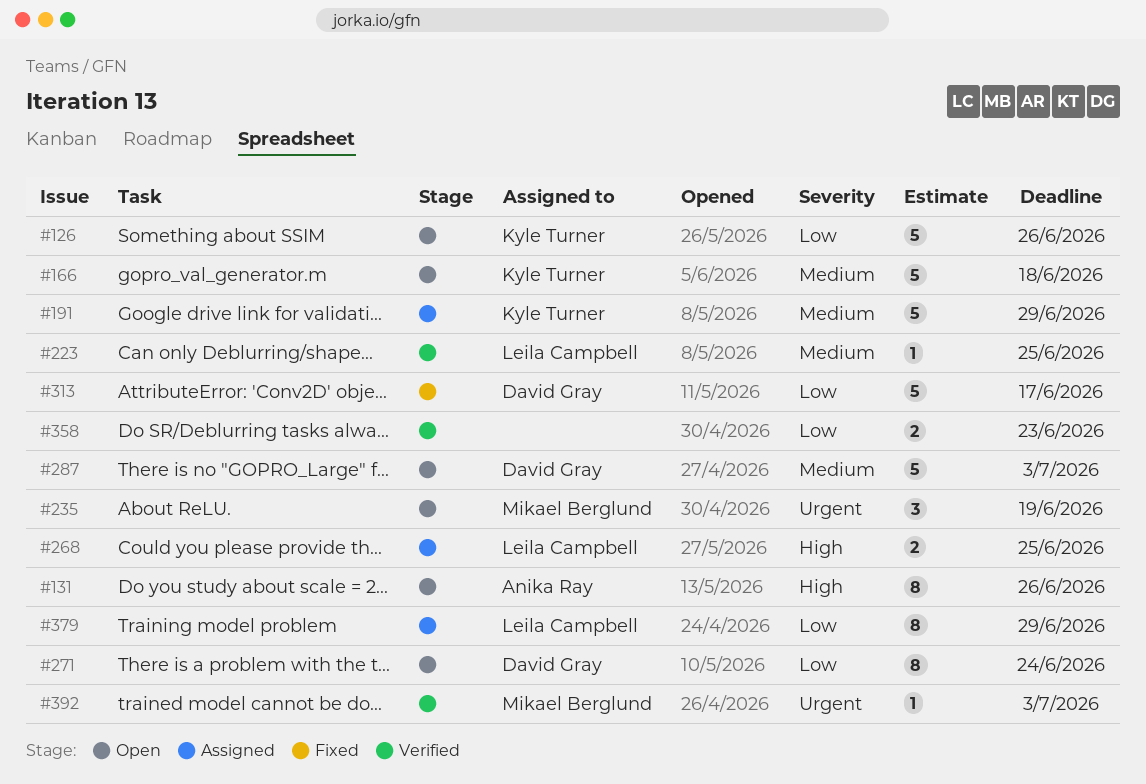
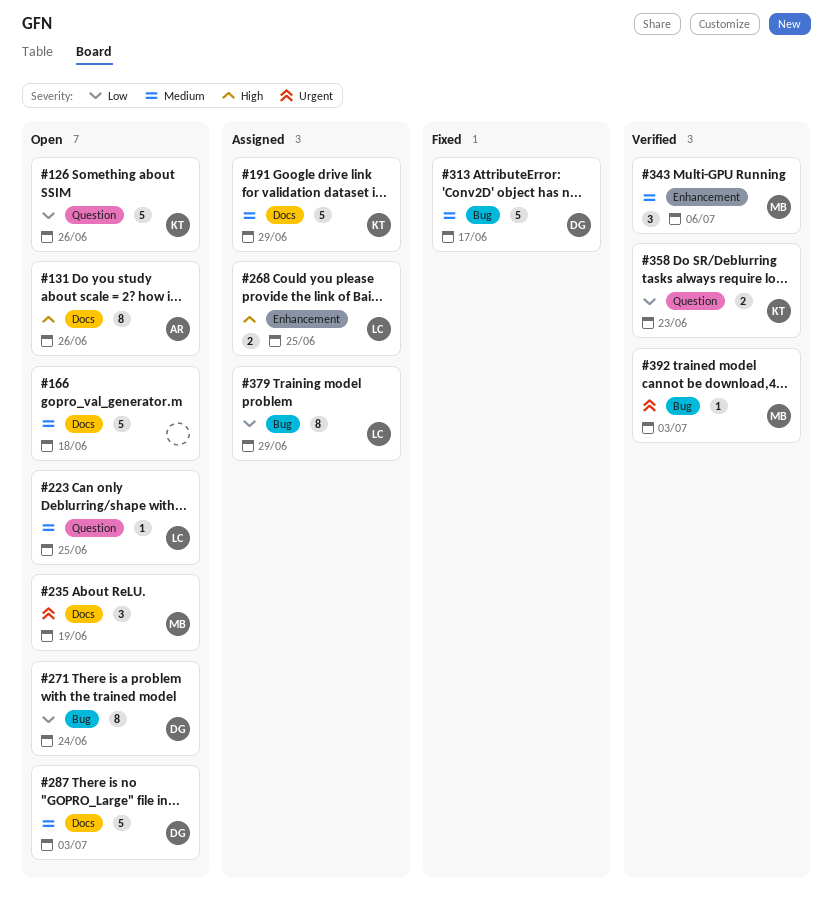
#166, owner: Kyle Turner -> none
#223, status: Verified -> Open
#313, priority: Low -> Medium
#343: none -> present
#358, owner: none -> Kyle Turner

